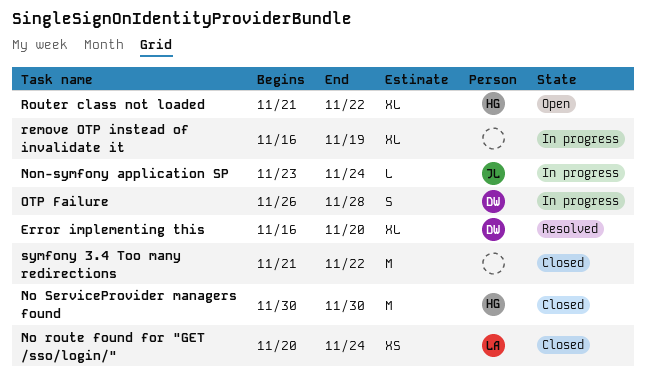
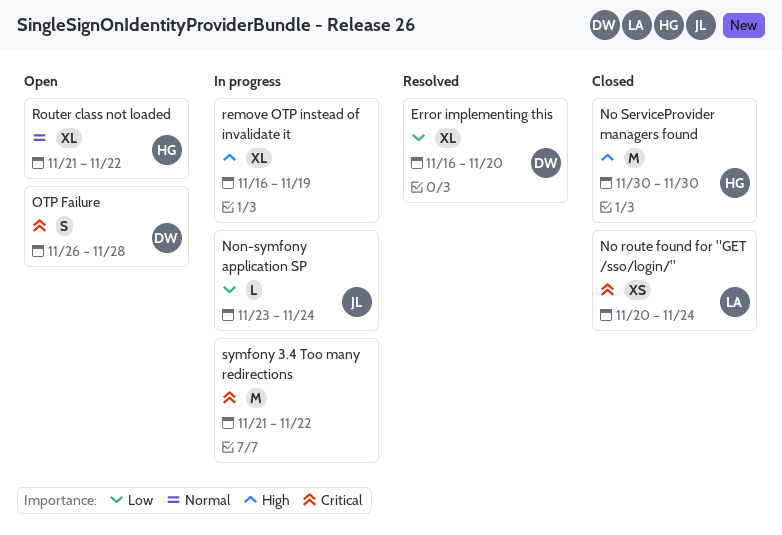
OTP Failure, status: In progress -> Open
symfony 3.4 Too many redirections, status: Closed -> In progress

